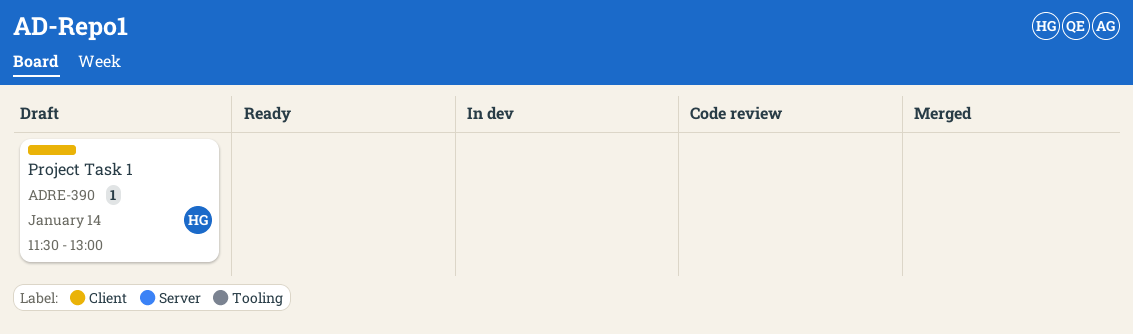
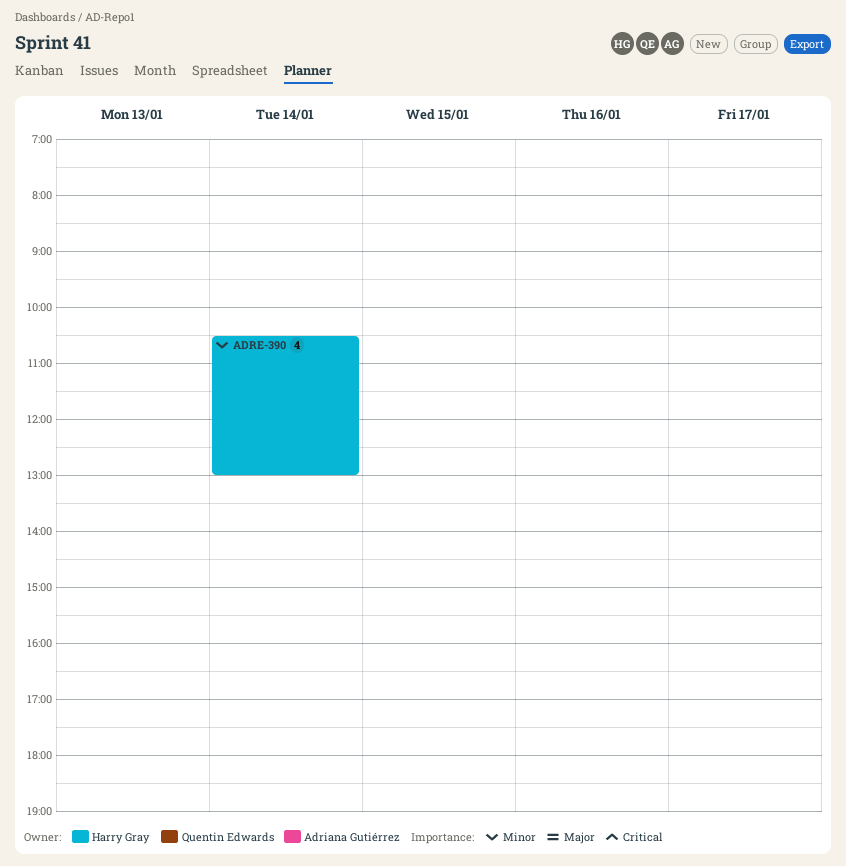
ADRE-390, estimate: 1 -> 4
ADRE-390, begins: 11:30 -> 10:30

